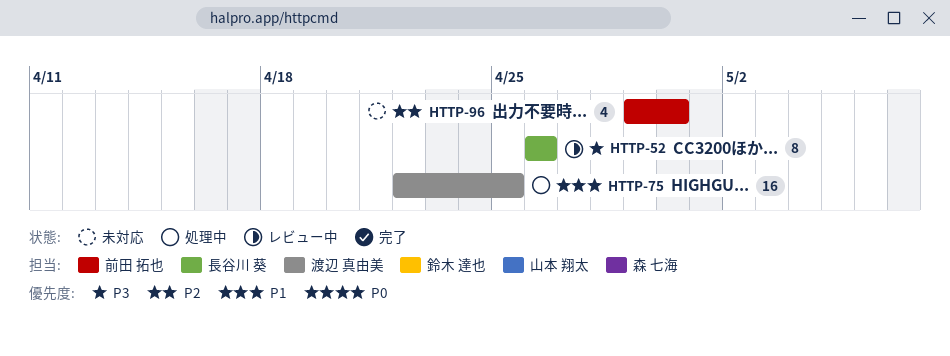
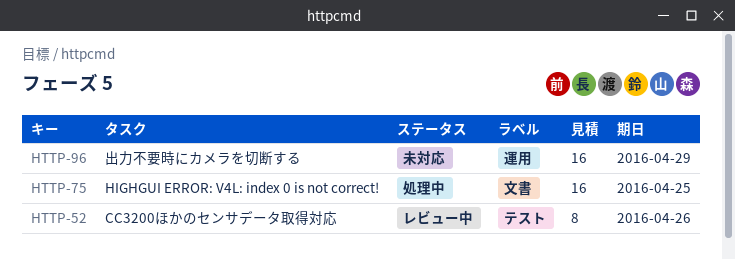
HTTP-96, estimate: 4 -> 16
HTTP-96, due: Apr 30 -> Apr 29

